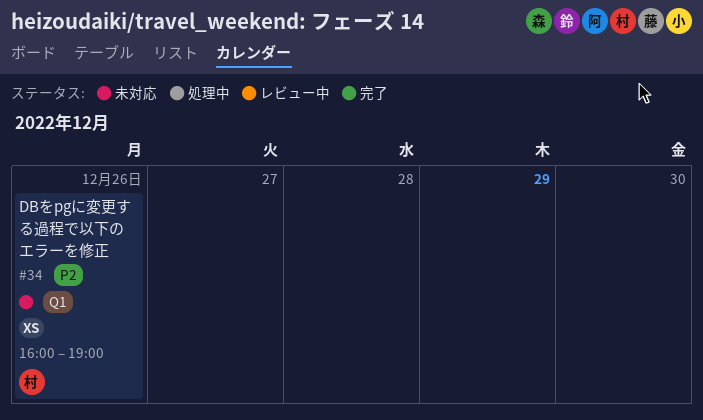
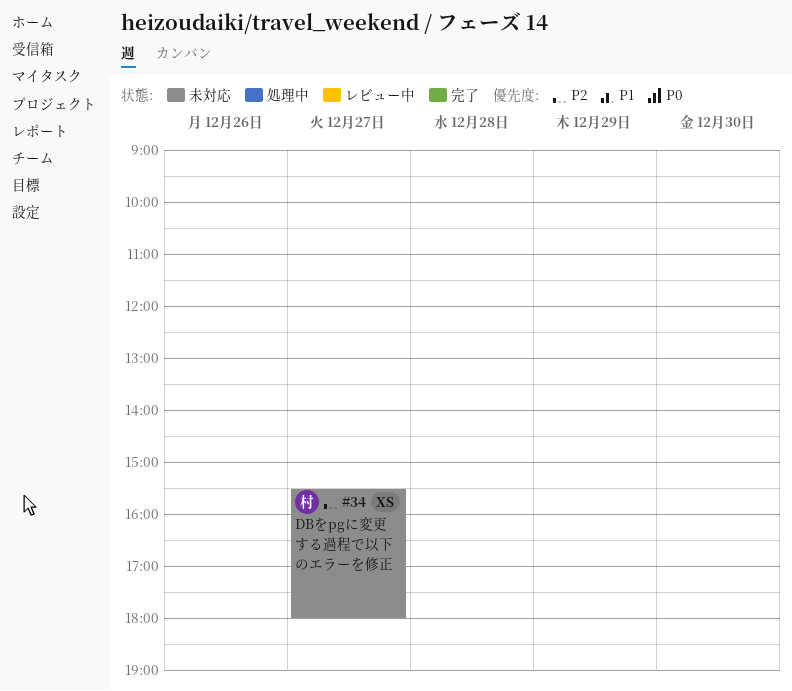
#34, day: Dec 26 -> Dec 27
#34, begins: 16:00 -> 15:30
#34, ends: 19:00 -> 18:00

